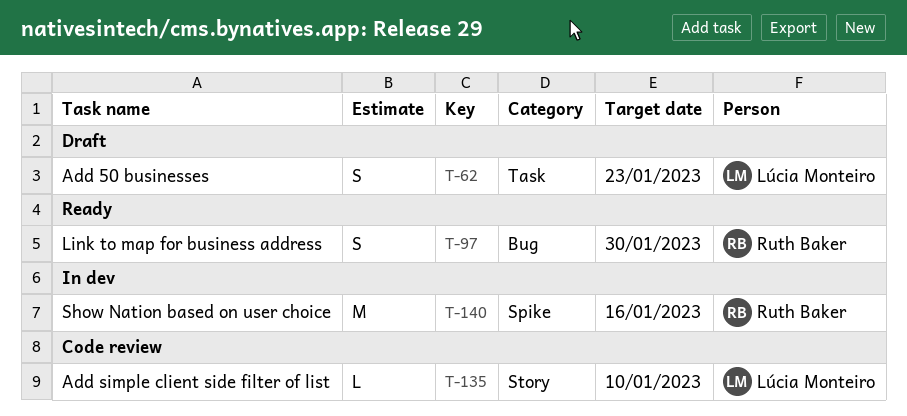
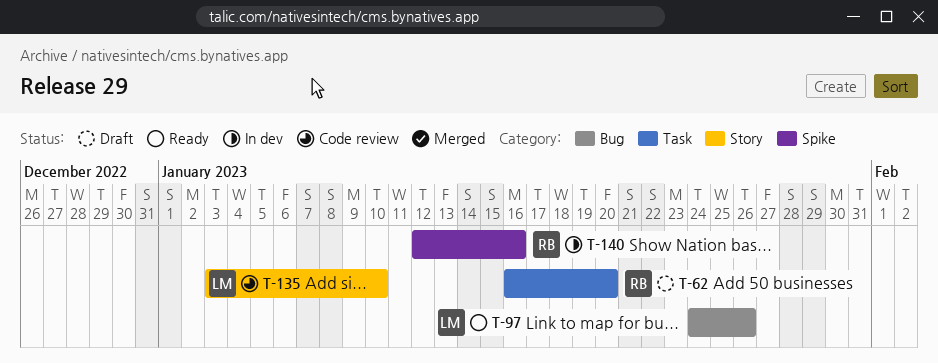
T-62, owner: Lúcia Monteiro -> Ruth Baker
T-62, due: Jan 23 -> Jan 20
T-97, owner: Ruth Baker -> Lúcia Monteiro
T-97, due: Jan 30 -> Jan 26

